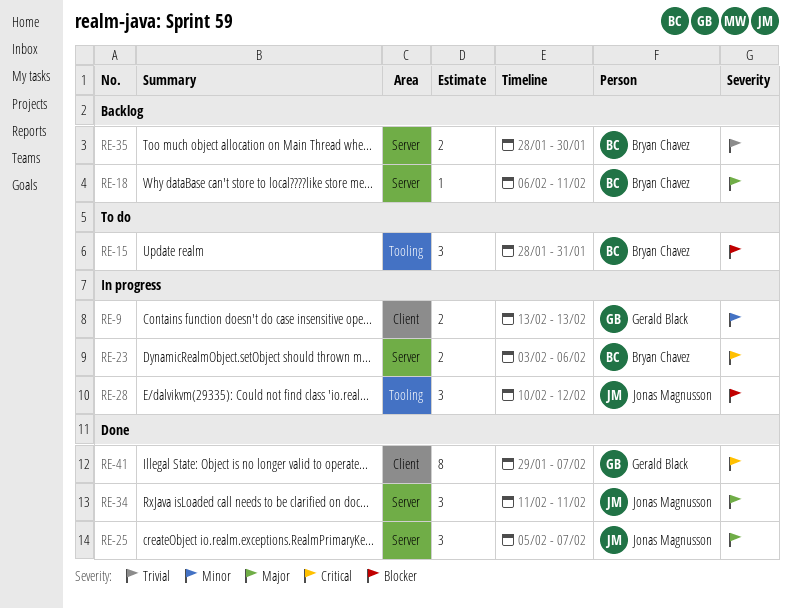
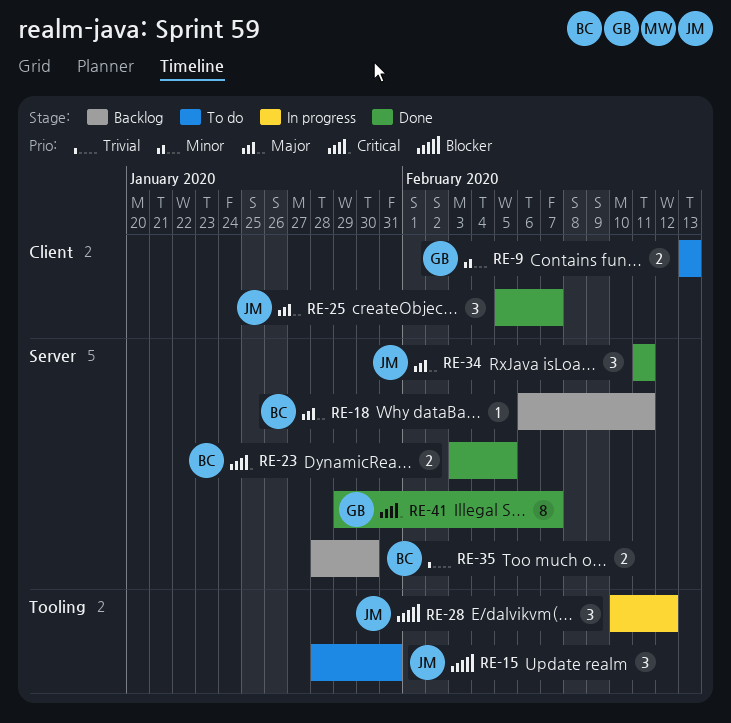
RE-9, status: In progress -> To do
RE-15, owner: Bryan Chavez -> Jonas Magnusson
RE-23, status: In progress -> Done
RE-23, due: Feb 6 -> Feb 5
RE-25, label: Server -> Client
RE-41, label: Client -> Server

